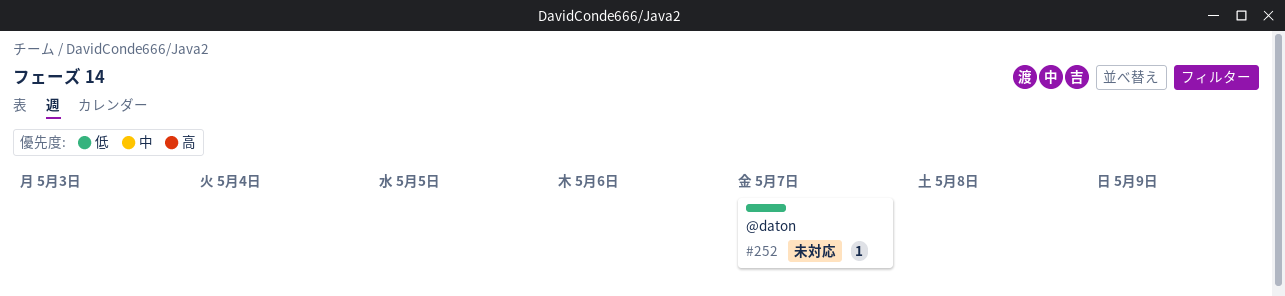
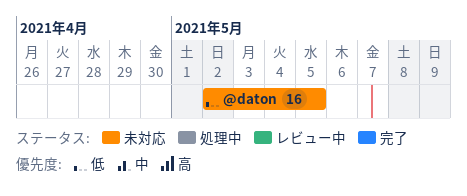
@daton, estimate: 1 -> 16
@daton, due: May 7 -> May 5

